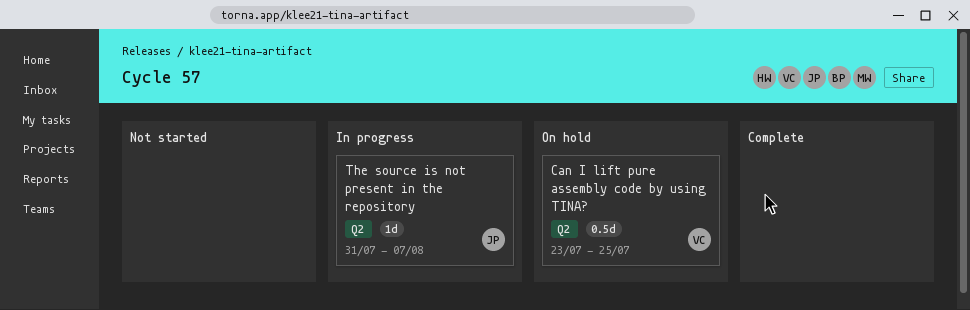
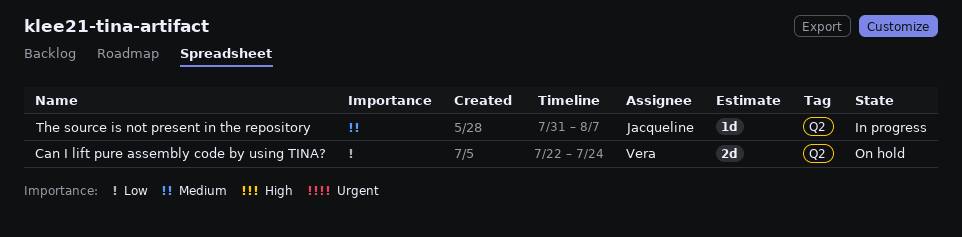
Can I lift pure assembly code by using TINA?, estimate: 0.5d -> 2d
Can I lift pure assembly code by using TINA?, start: Jul 23 -> Jul 22
Can I lift pure assembly code by using TINA?, due: Jul 25 -> Jul 24

